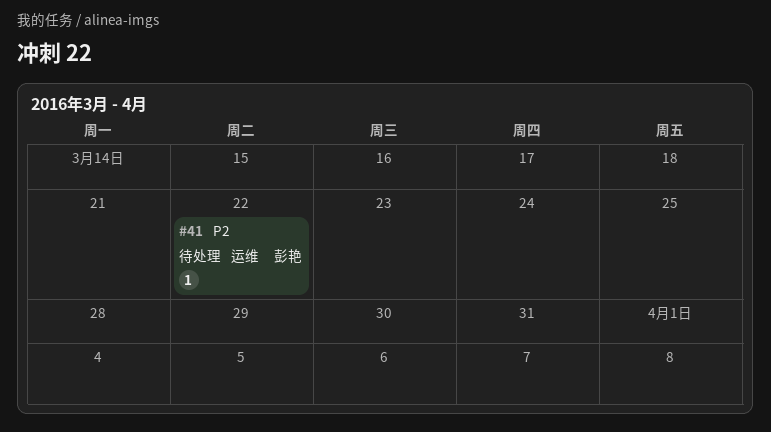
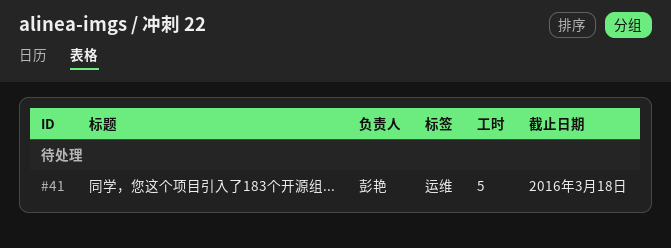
#41, estimate: 1 -> 5
#41, due: Mar 22 -> Mar 18

